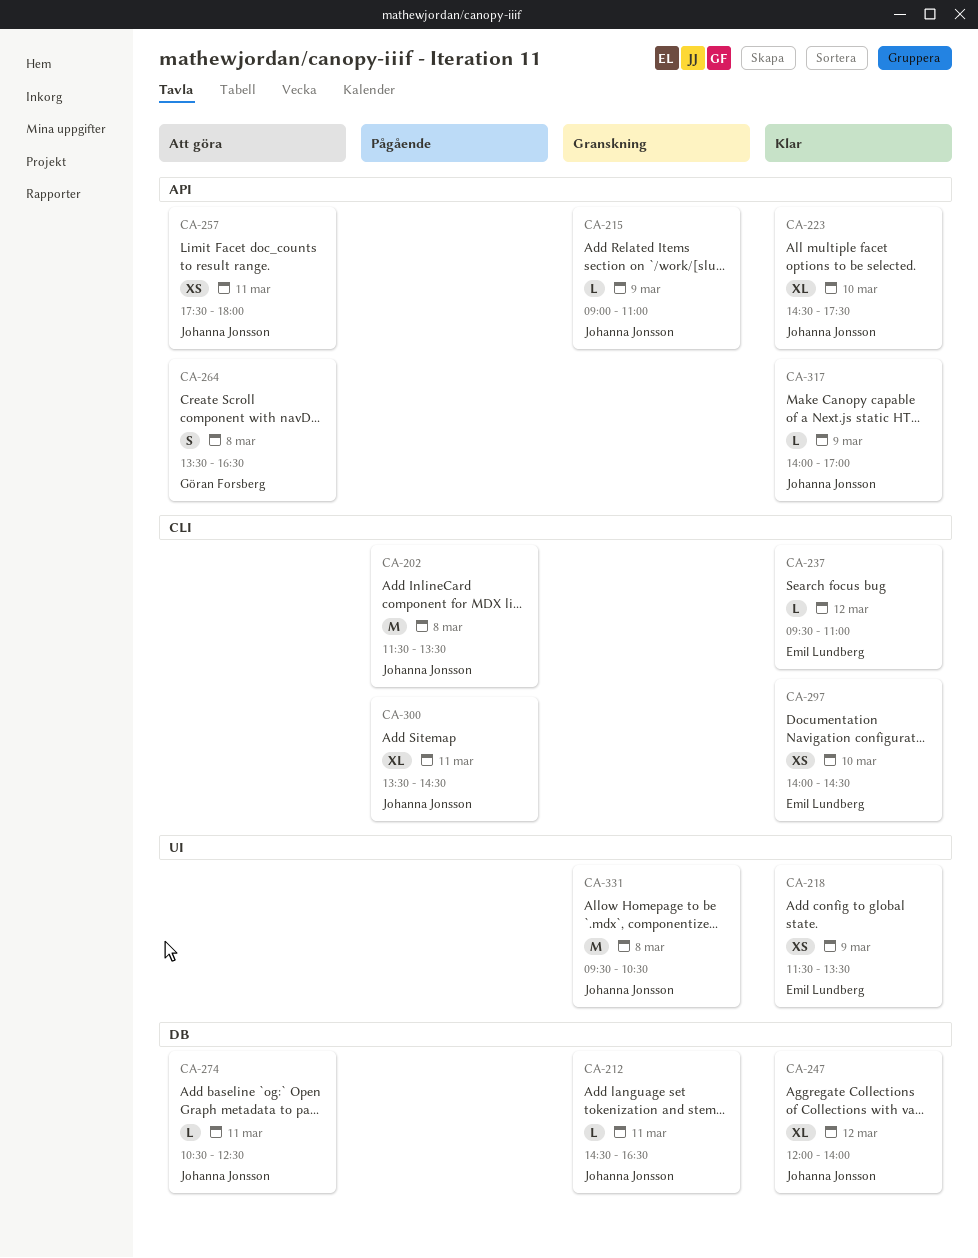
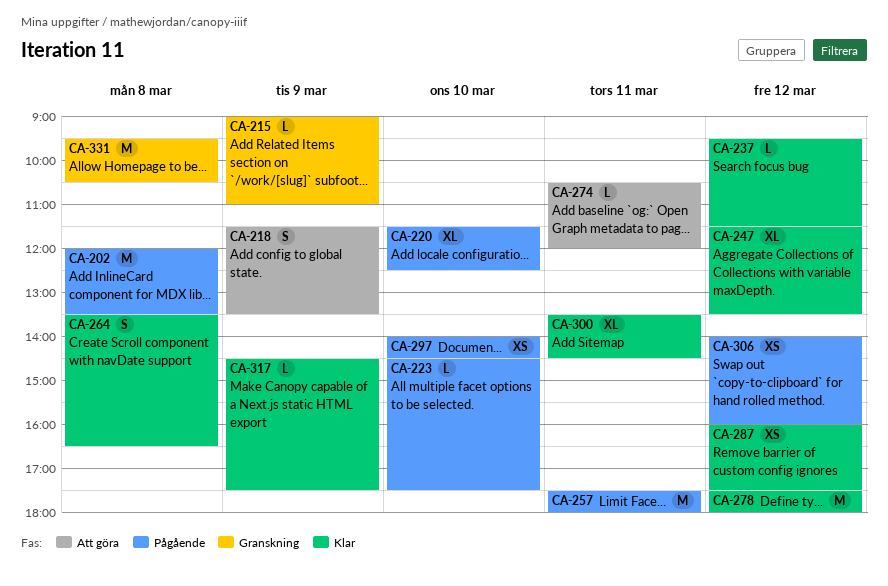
CA-202, begins: 11:30 -> 12:00
CA-212: present -> none
CA-218, status: Klar -> Att göra
CA-218, estimate: XS -> S
CA-220: none -> present
CA-223, status: Klar -> Pågående
CA-223, estimate: XL -> L
CA-237, ends: 11:00 -> 11:30
CA-247, begins: 12:00 -> 11:30
CA-247, ends: 14:00 -> 13:30
CA-257, status: Att göra -> Pågående
CA-257, estimate: XS -> M
CA-264, status: Att göra -> Klar
CA-274, ends: 12:30 -> 12:00
CA-278: none -> present
CA-287: none -> present
CA-297, status: Klar -> Pågående
CA-300, status: Pågående -> Klar
CA-306: none -> present
CA-317, begins: 14:00 -> 14:30
CA-317, ends: 17:00 -> 17:30

